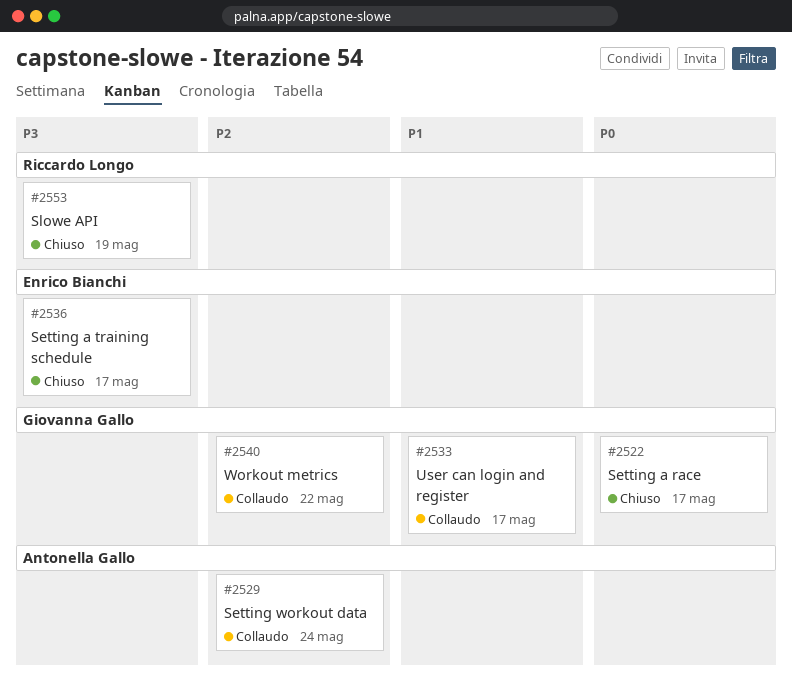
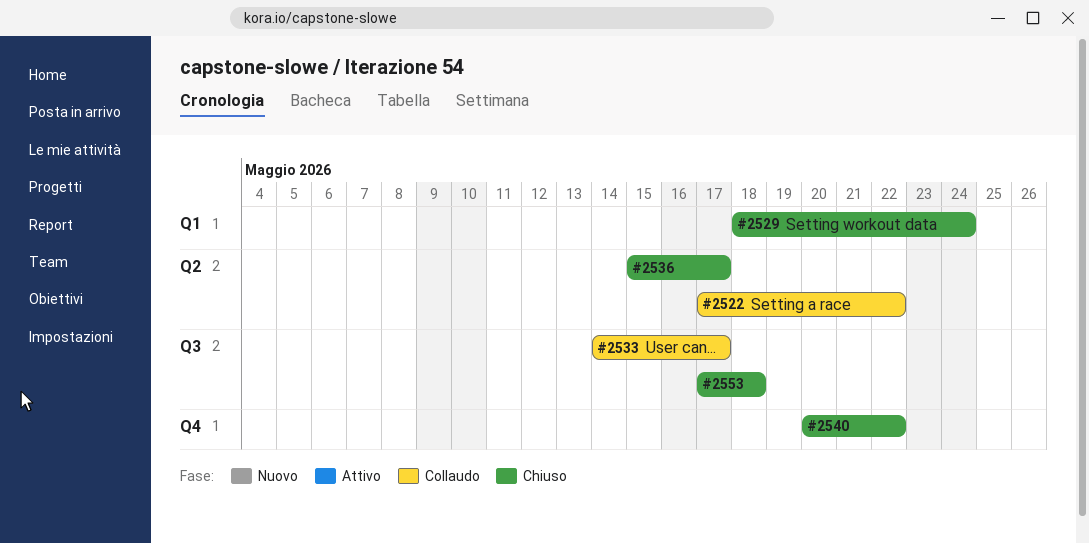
#2522, status: Chiuso -> Collaudo
#2522, due: May 17 -> May 22
#2529, status: Collaudo -> Chiuso
#2540, status: Collaudo -> Chiuso
#2553, due: May 19 -> May 18

